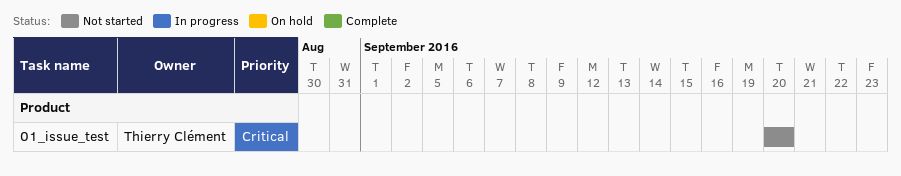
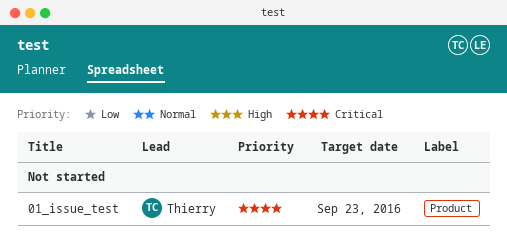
01_issue_test, due: Sep 20 -> Sep 23

